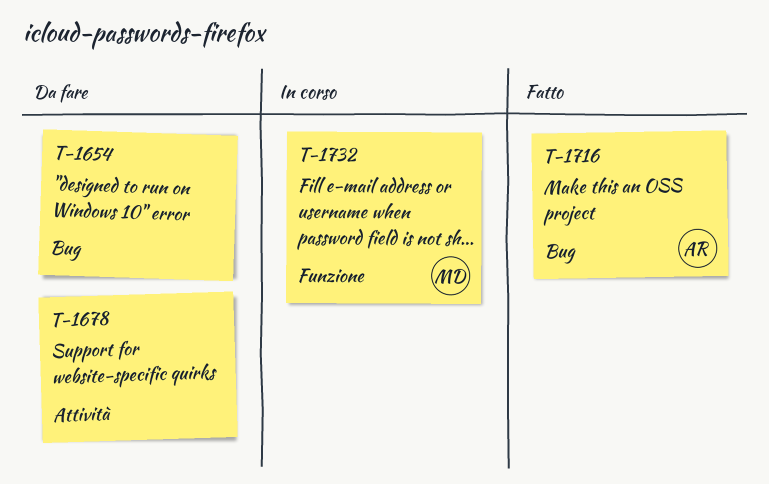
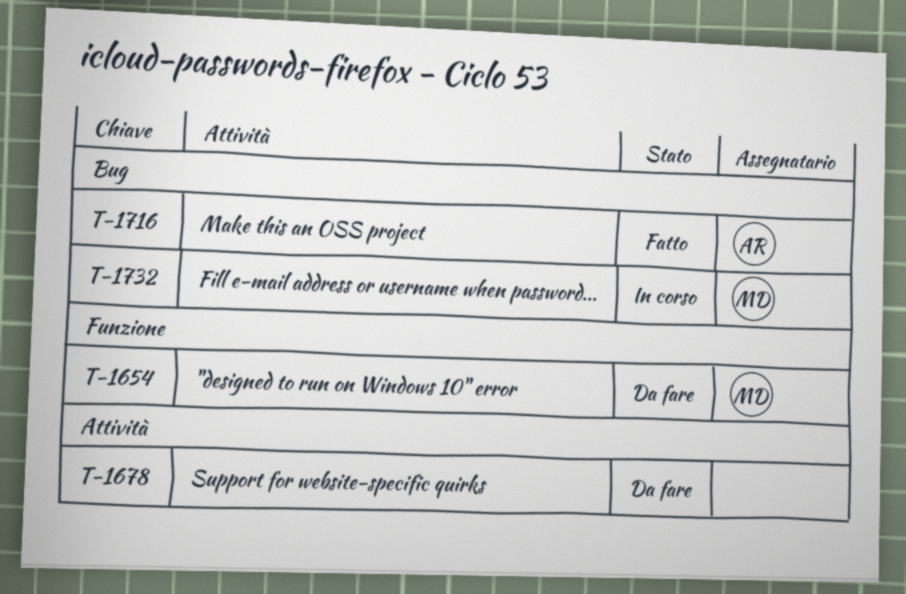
T-1654, owner: none -> MD
T-1654, label: Bug -> Funzione
T-1732, label: Funzione -> Bug

